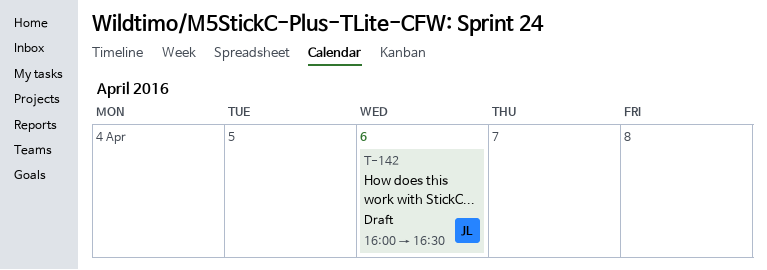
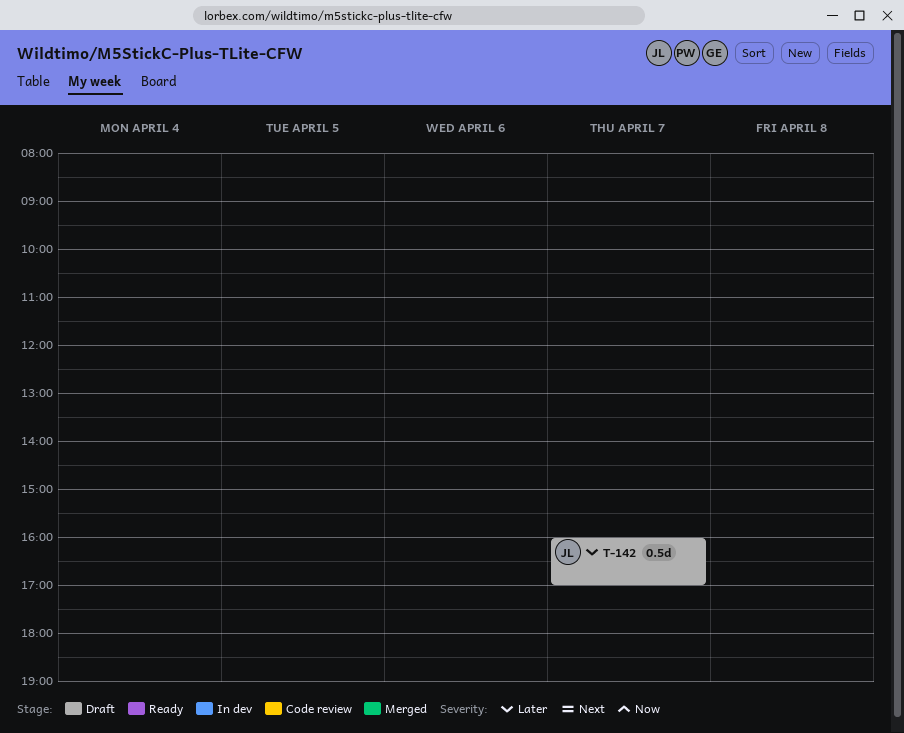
T-142, day: Apr 6 -> Apr 7
T-142, ends: 16:30 -> 17:00

